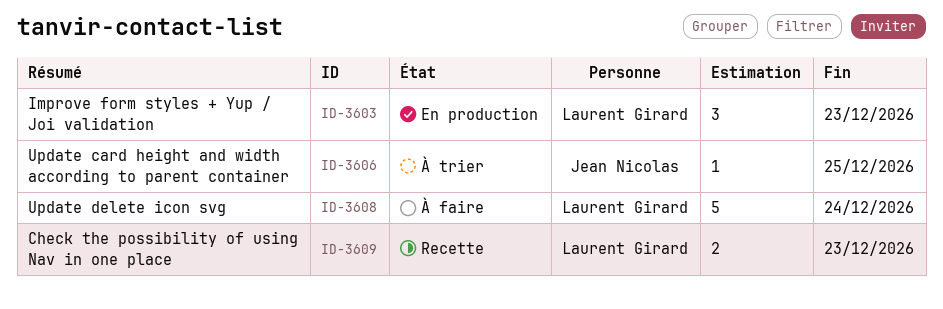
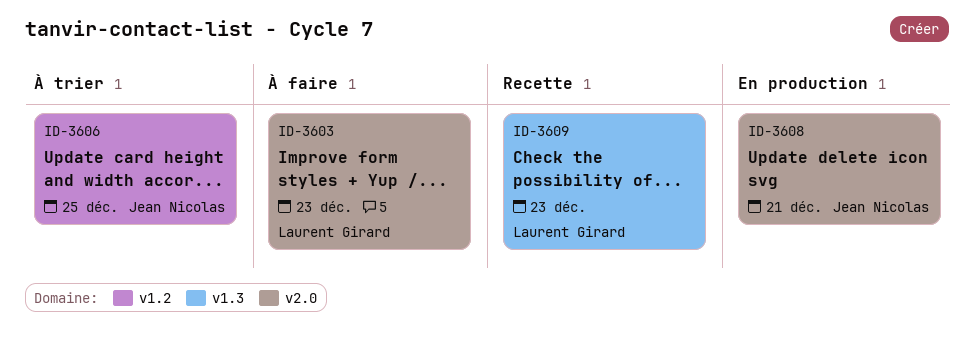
ID-3603, status: En production -> À faire
ID-3608, status: À faire -> En production
ID-3608, owner: Laurent Girard -> Jean Nicolas
ID-3608, due: Dec 24 -> Dec 21

